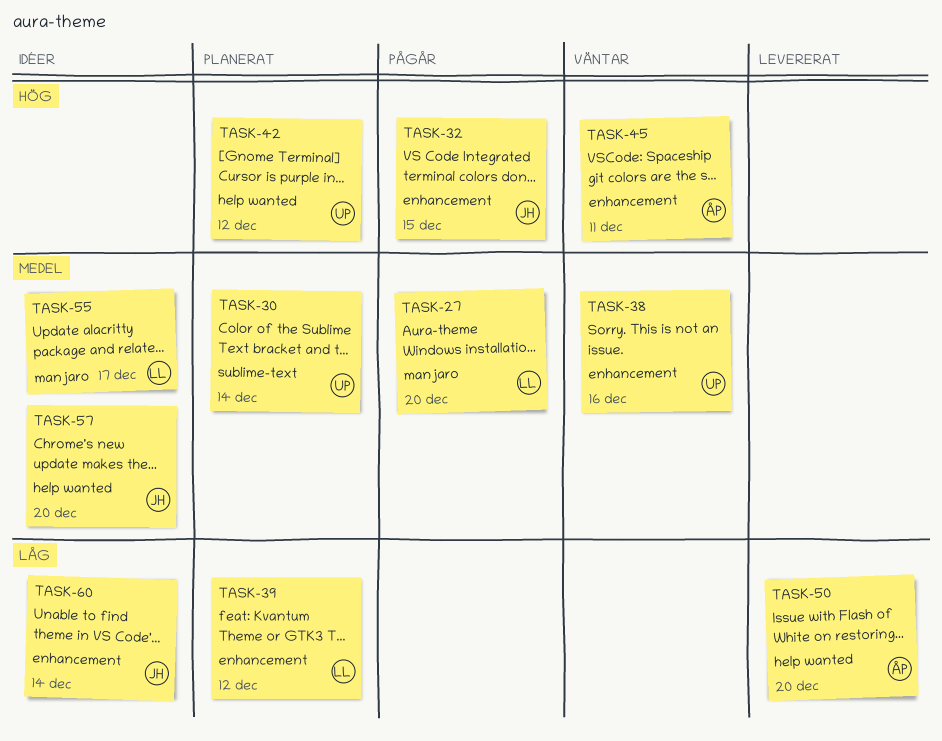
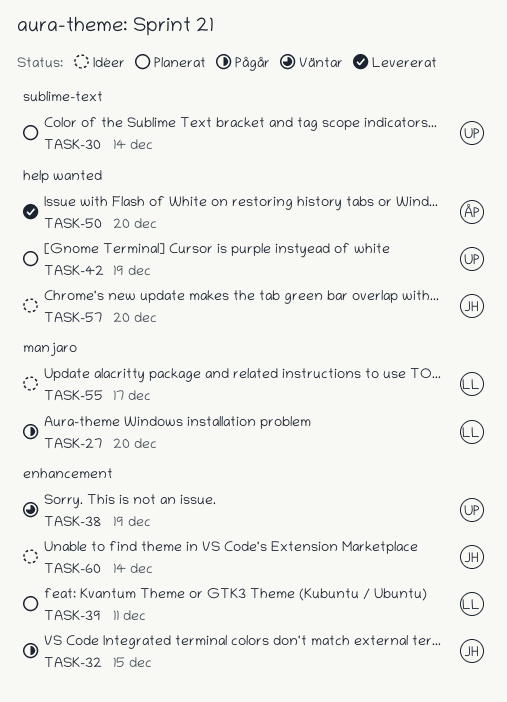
TASK-38, due: Dec 16 -> Dec 19
TASK-39, due: Dec 12 -> Dec 11
TASK-42, due: Dec 12 -> Dec 19
TASK-45: present -> none

